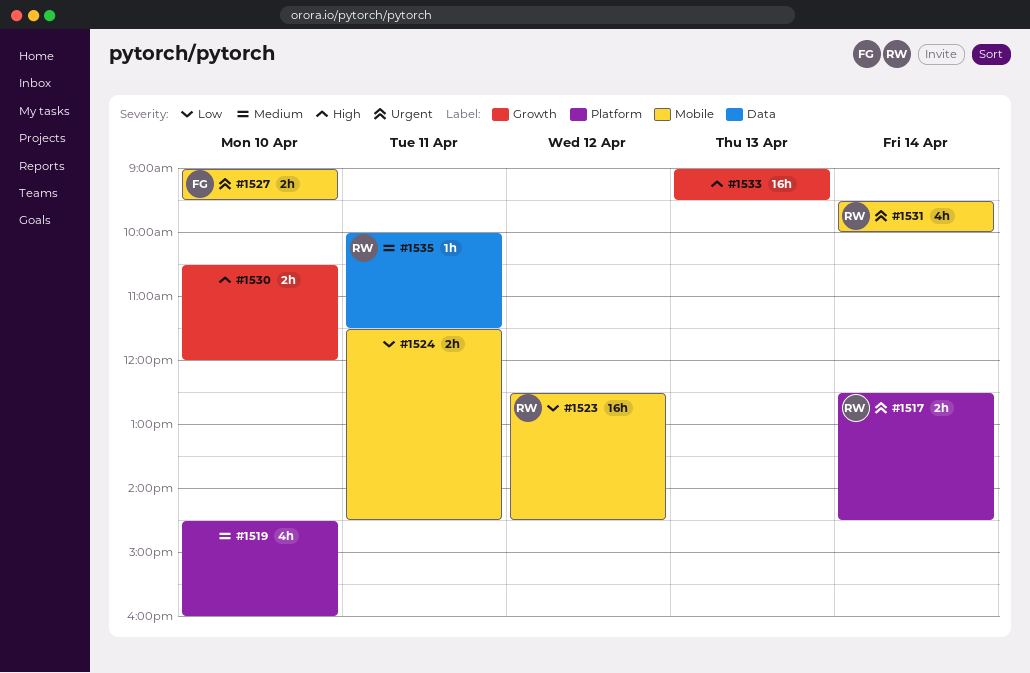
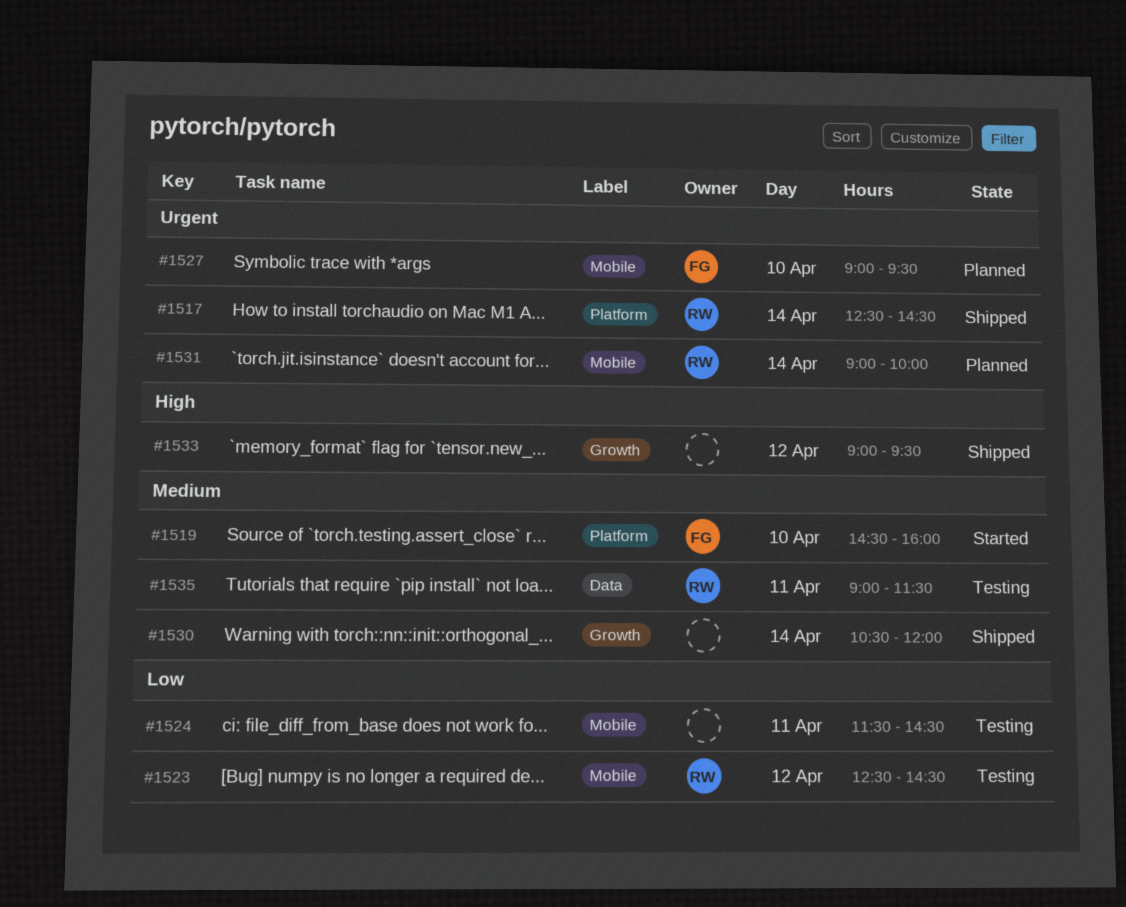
#1519, owner: none -> FG
#1530, priority: High -> Medium
#1530, day: Apr 10 -> Apr 14
#1531, begins: 09:30 -> 09:00
#1533, day: Apr 13 -> Apr 12
#1535, begins: 10:00 -> 09:00

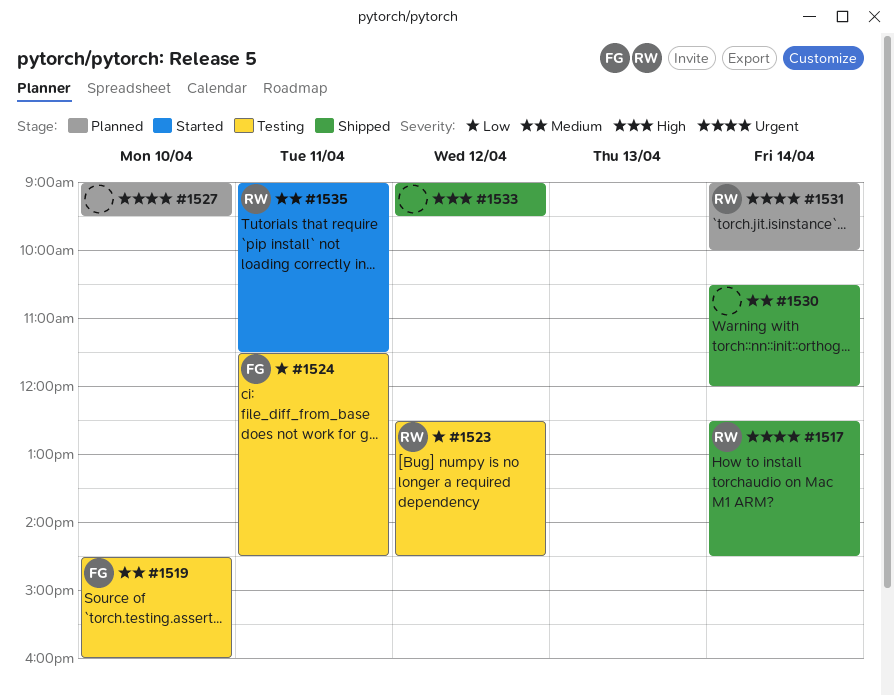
#1519, status: Started -> Testing
#1524, owner: none -> FG
#1527, owner: FG -> none
#1535, status: Testing -> Started

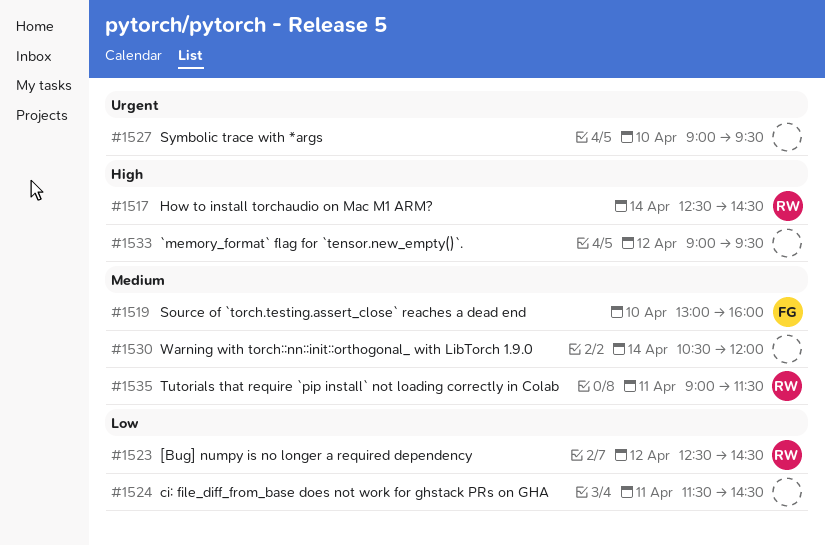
#1517, priority: Urgent -> High
#1519, begins: 14:30 -> 13:00
#1524, owner: FG -> none
#1531: present -> none

